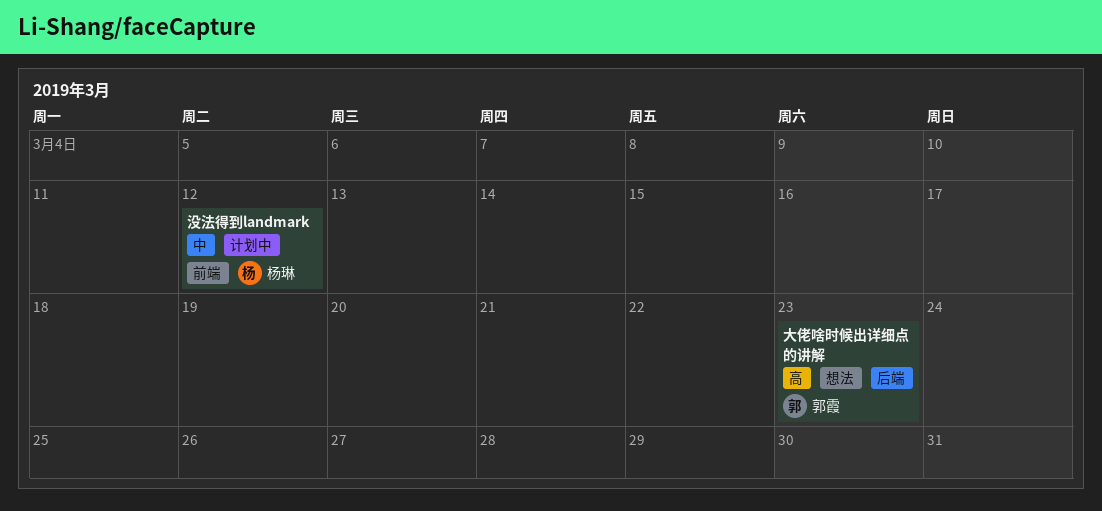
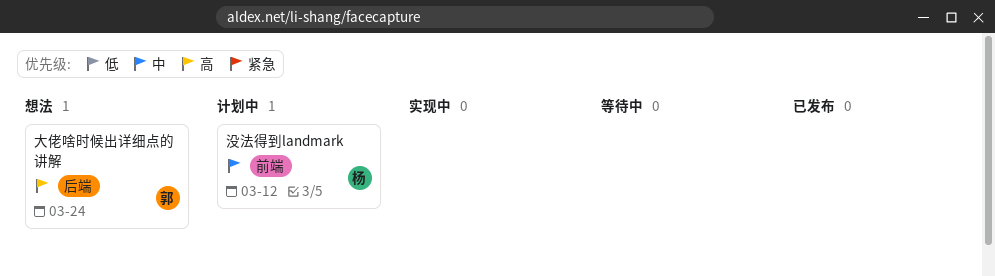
大佬啥时候出详细点的讲解, due: Mar 23 -> Mar 24

